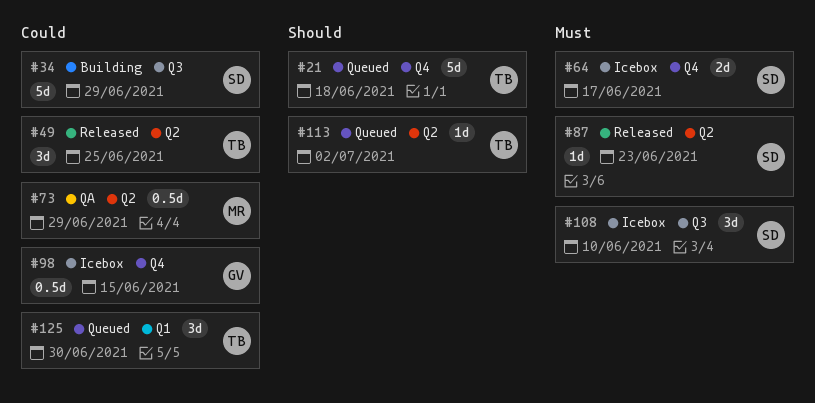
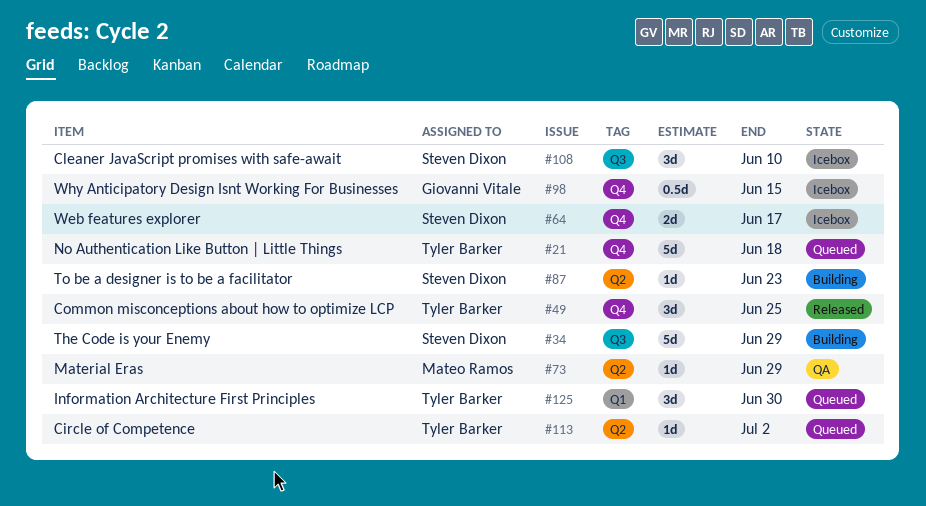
#49, label: Q2 -> Q4
#73, estimate: 0.5d -> 1d
#87, status: Released -> Building

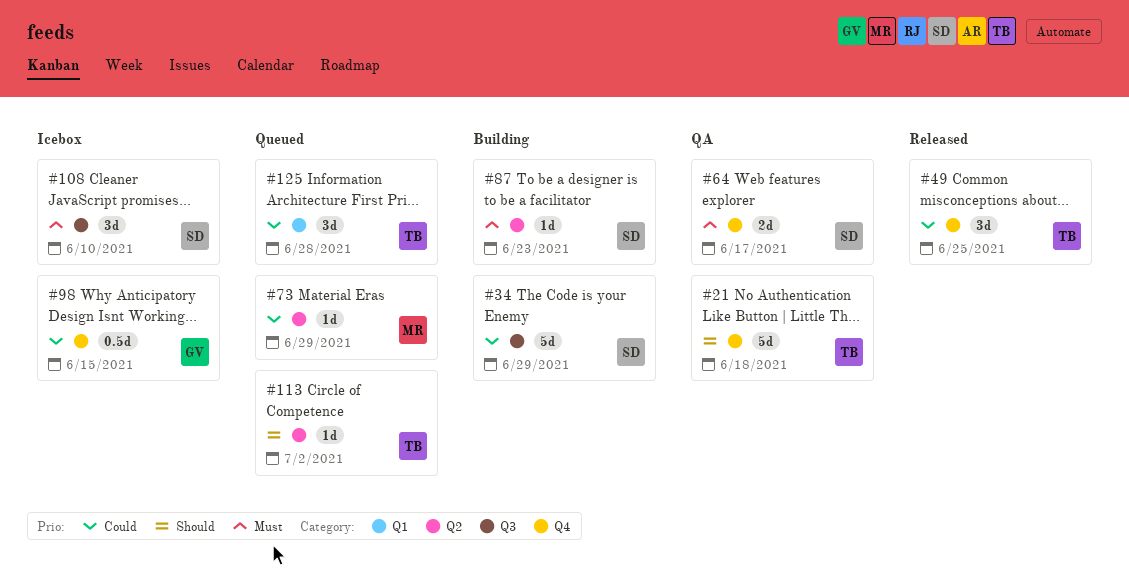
#21, status: Queued -> QA
#64, status: Icebox -> QA
#73, status: QA -> Queued
#125, due: Jun 30 -> Jun 28

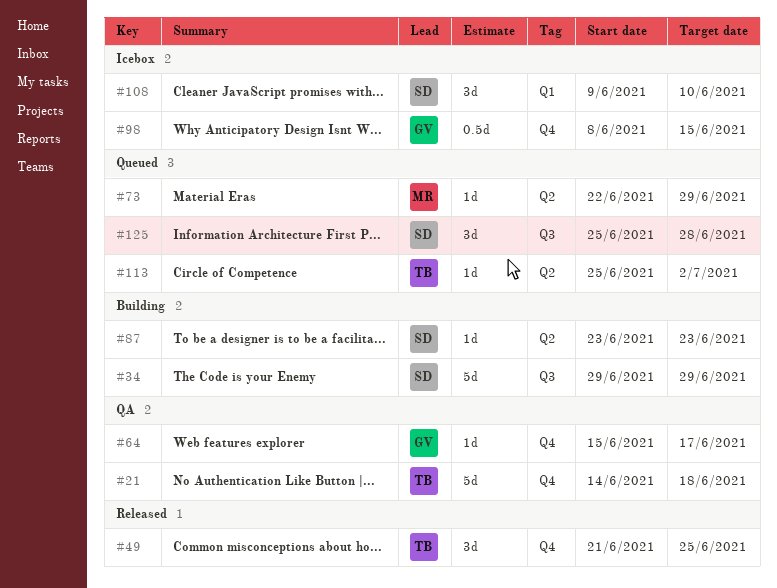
#64, owner: SD -> GV
#64, estimate: 2d -> 1d
#108, label: Q3 -> Q1
#125, owner: TB -> SD
#125, label: Q1 -> Q3

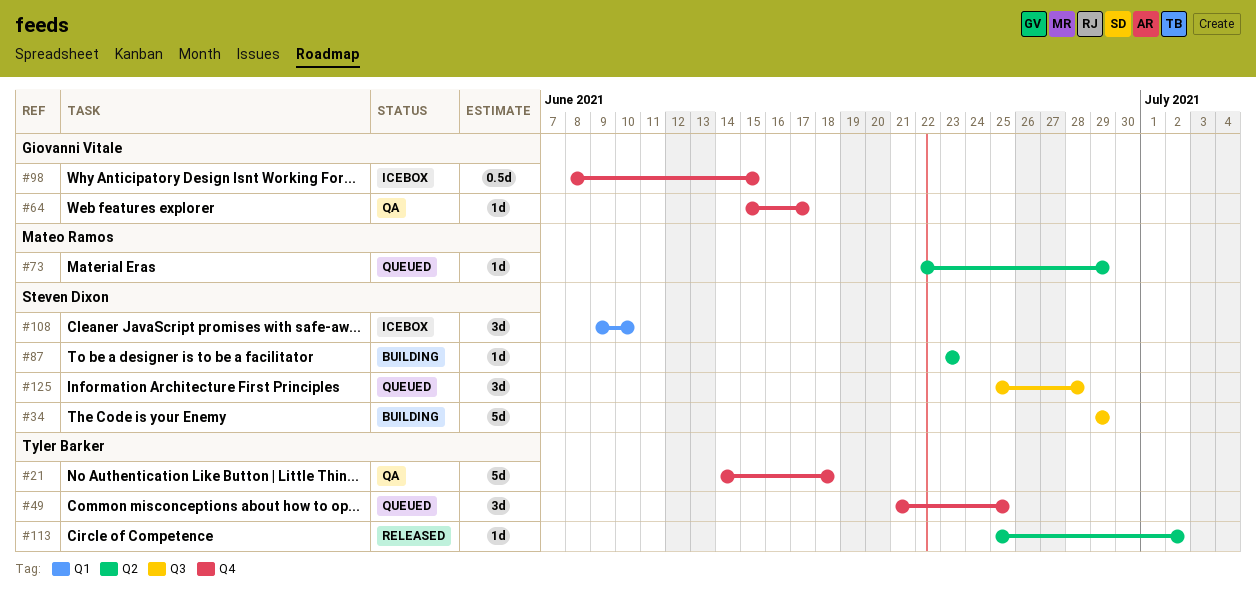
#49, status: Released -> Queued
#113, status: Queued -> Released

